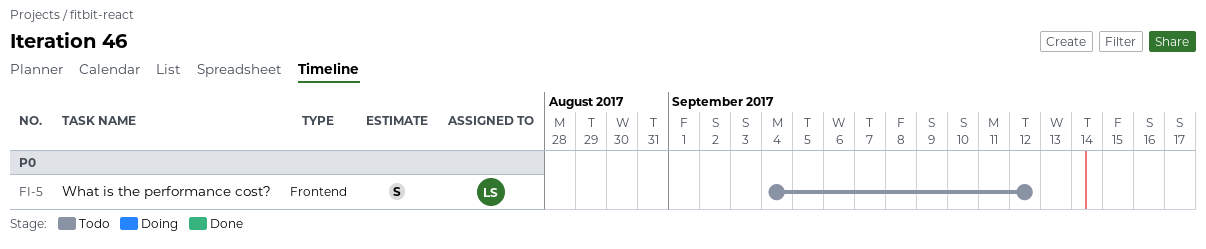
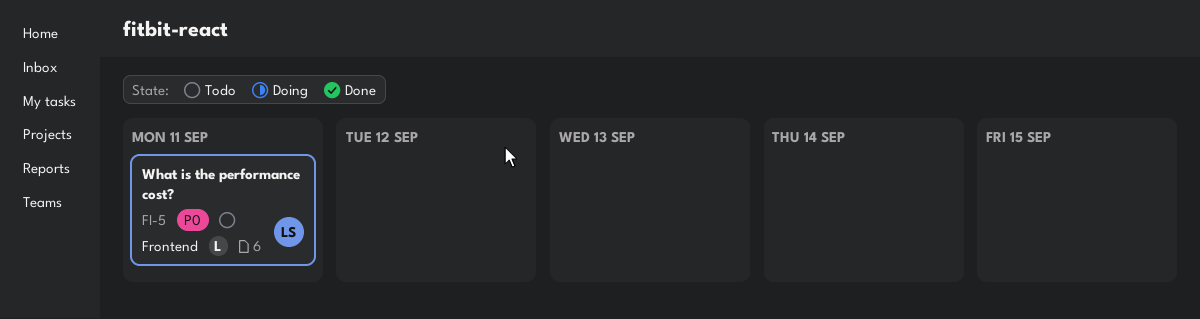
FI-5, estimate: S -> L
FI-5, due: Sep 12 -> Sep 11

